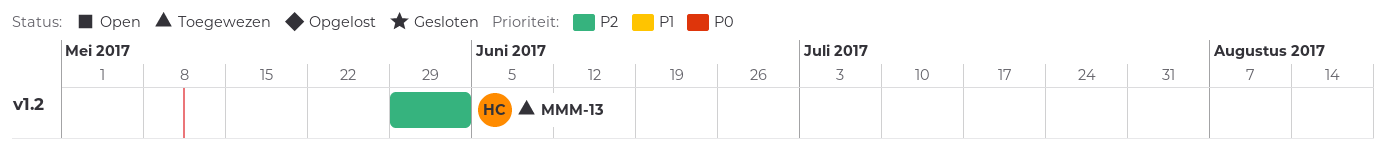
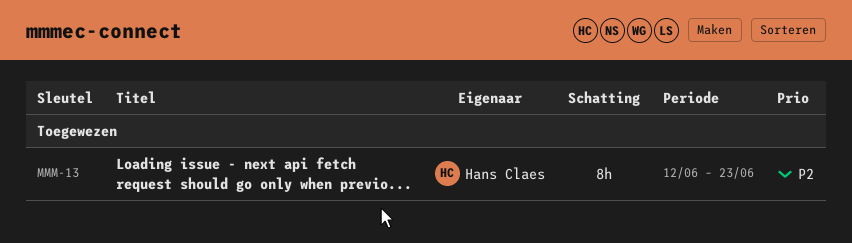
MMM-13, start: May 29 -> Jun 12
MMM-13, due: Jun 2 -> Jun 23

